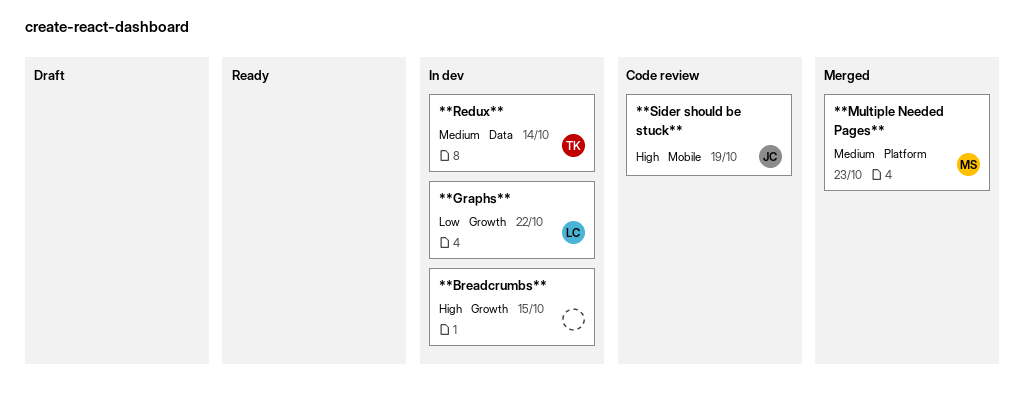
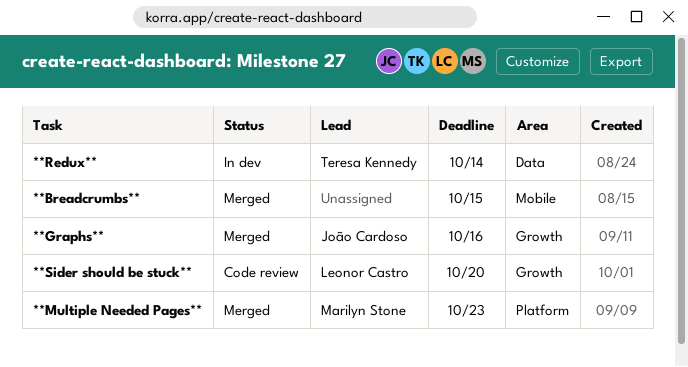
**Breadcrumbs**, status: In dev -> Merged
**Breadcrumbs**, label: Growth -> Mobile
**Graphs**, status: In dev -> Merged
**Graphs**, owner: Leonor Castro -> João Cardoso
**Graphs**, due: Oct 22 -> Oct 16
**Sider should be stuck**, owner: João Cardoso -> Leonor Castro
**Sider should be stuck**, label: Mobile -> Growth
**Sider should be stuck**, due: Oct 19 -> Oct 20

